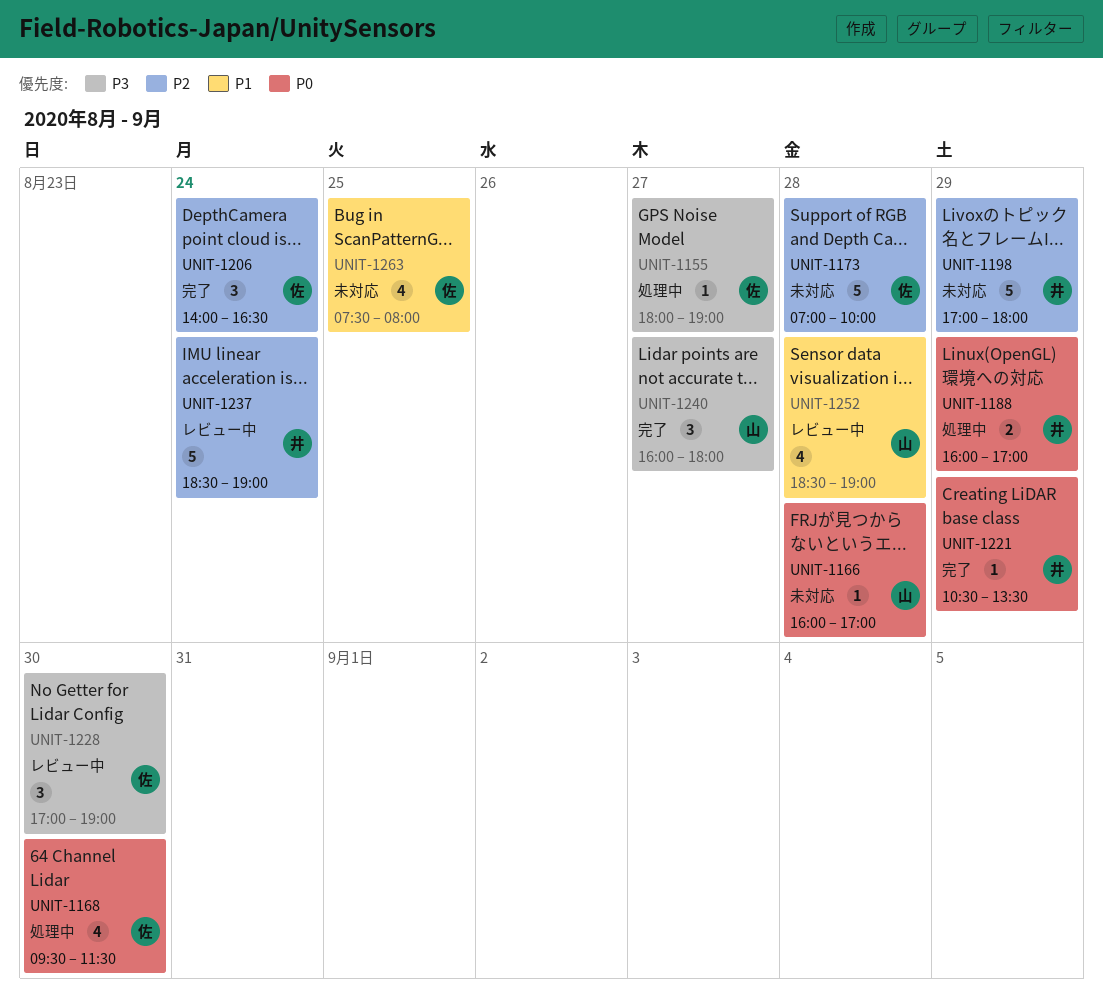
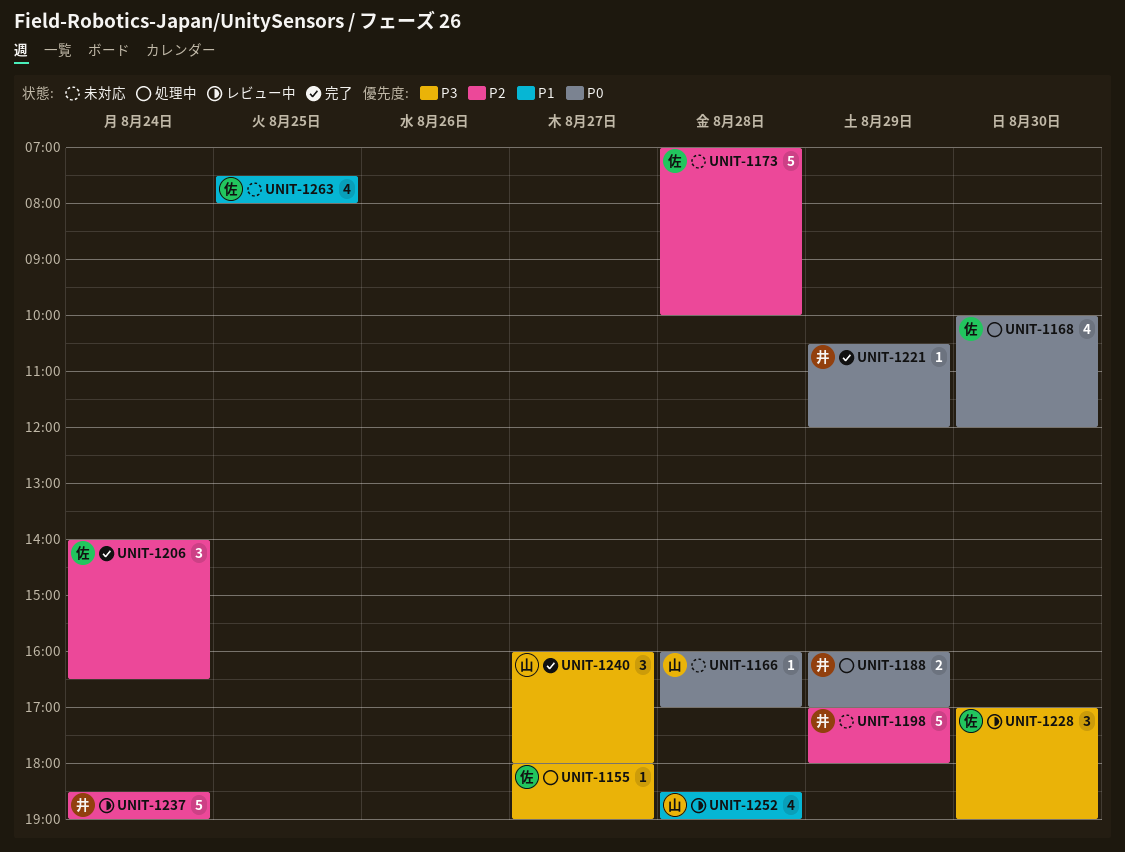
UNIT-1168, begins: 09:30 -> 10:00
UNIT-1168, ends: 11:30 -> 12:00
UNIT-1221, ends: 13:30 -> 12:00

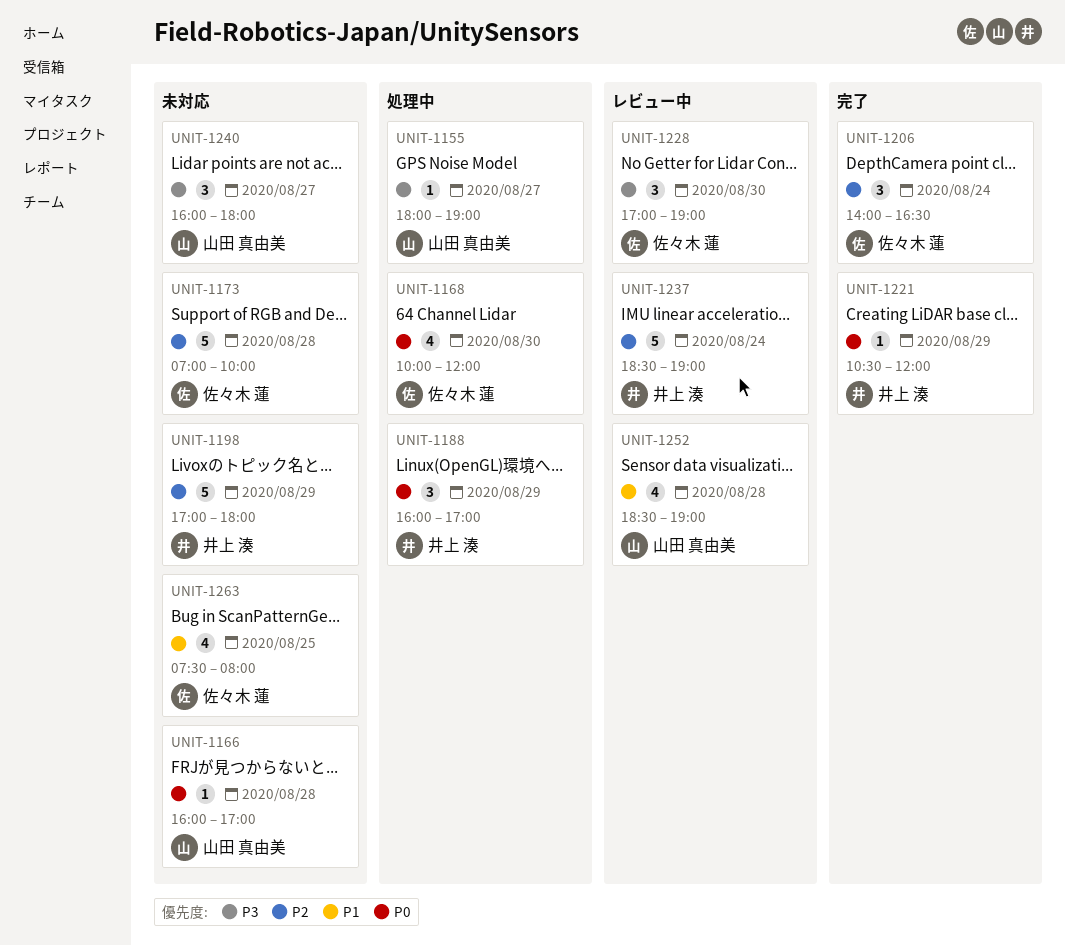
UNIT-1155, owner: 佐々木 蓮 -> 山田 真由美
UNIT-1188, estimate: 2 -> 3
UNIT-1240, status: 完了 -> 未対応

